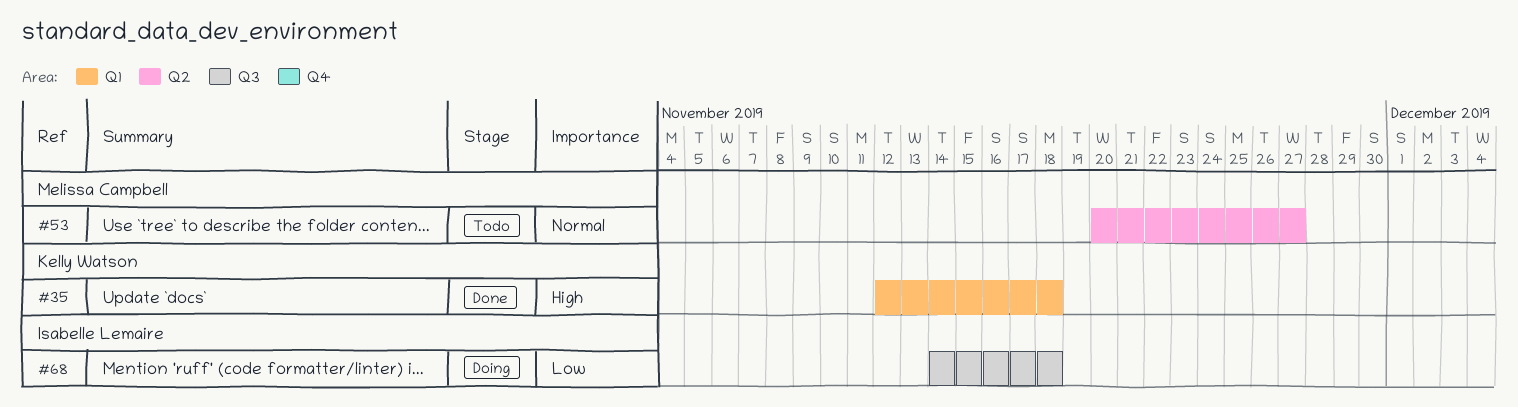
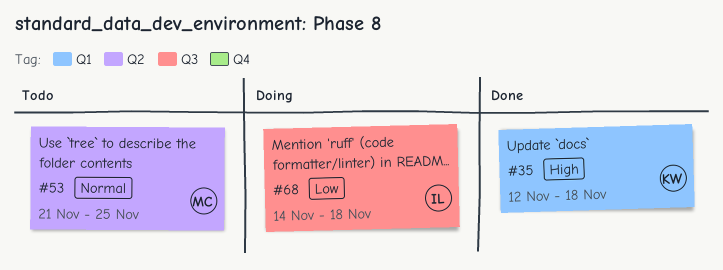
#53, start: Nov 20 -> Nov 21
#53, due: Nov 27 -> Nov 25

